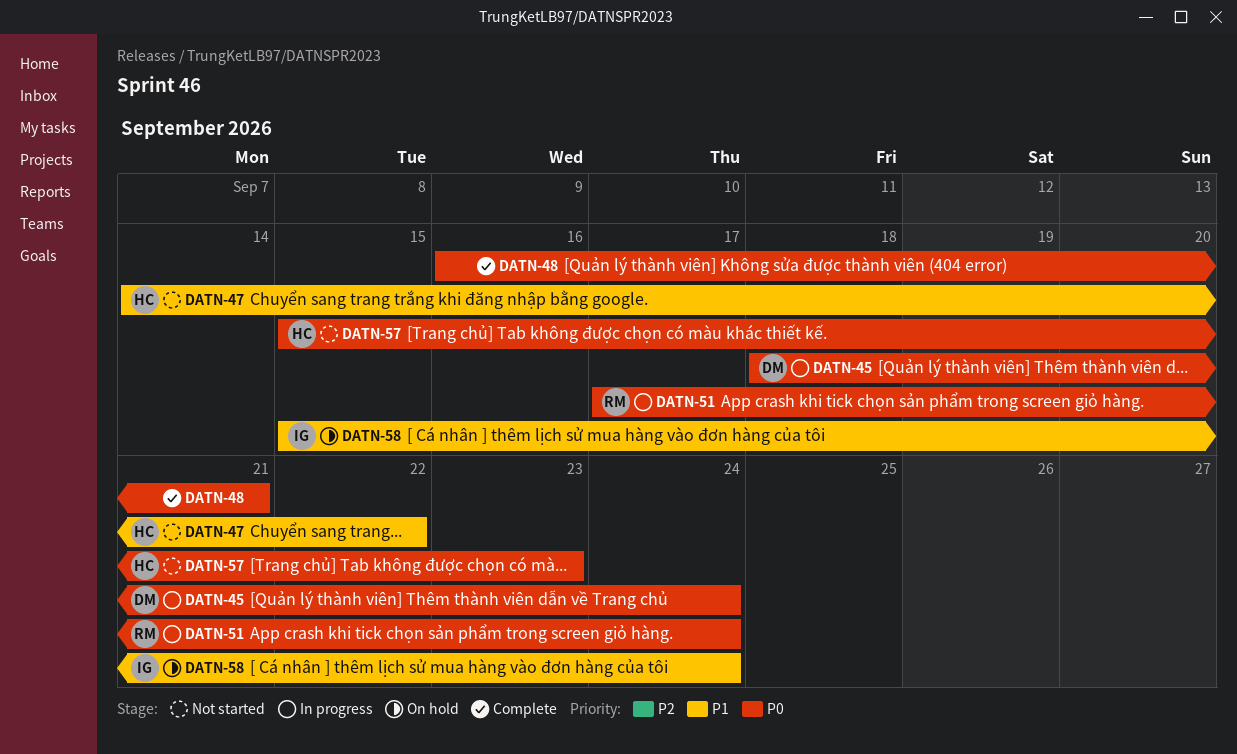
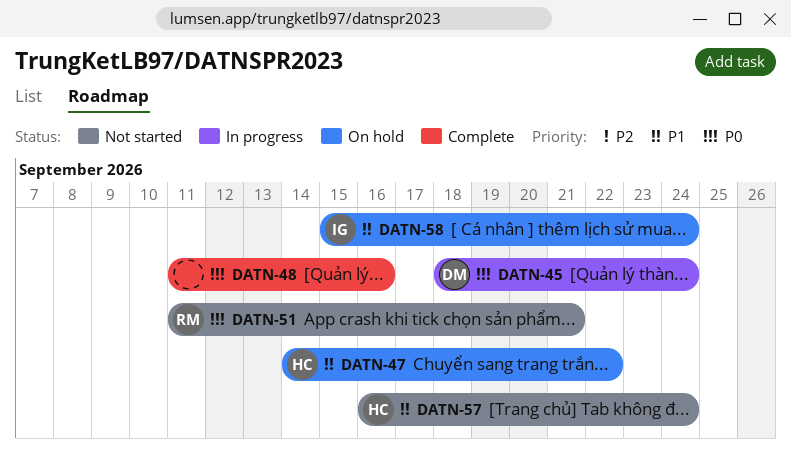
DATN-47, status: Not started -> On hold
DATN-48, start: Sep 16 -> Sep 11
DATN-48, due: Sep 21 -> Sep 16
DATN-51, status: In progress -> Not started
DATN-51, start: Sep 17 -> Sep 11
DATN-51, due: Sep 24 -> Sep 21
DATN-57, priority: P0 -> P1
DATN-57, start: Sep 15 -> Sep 16
DATN-57, due: Sep 23 -> Sep 24

